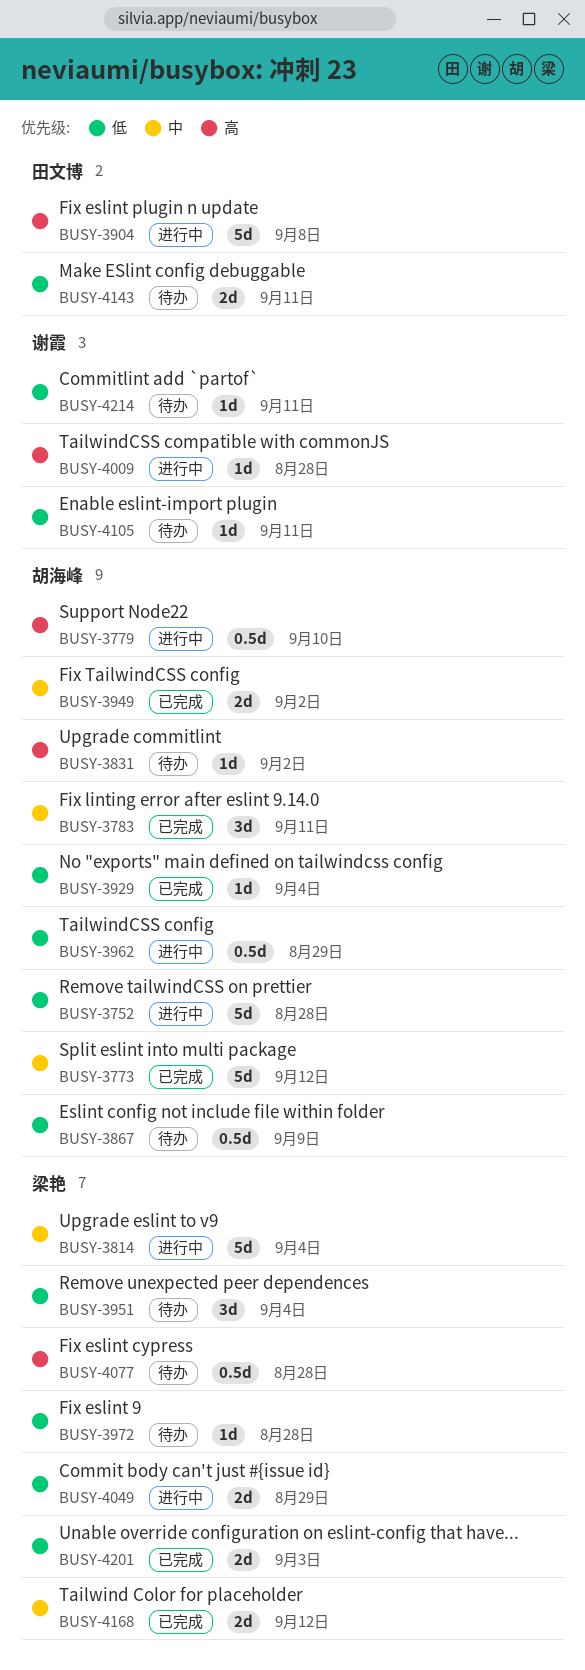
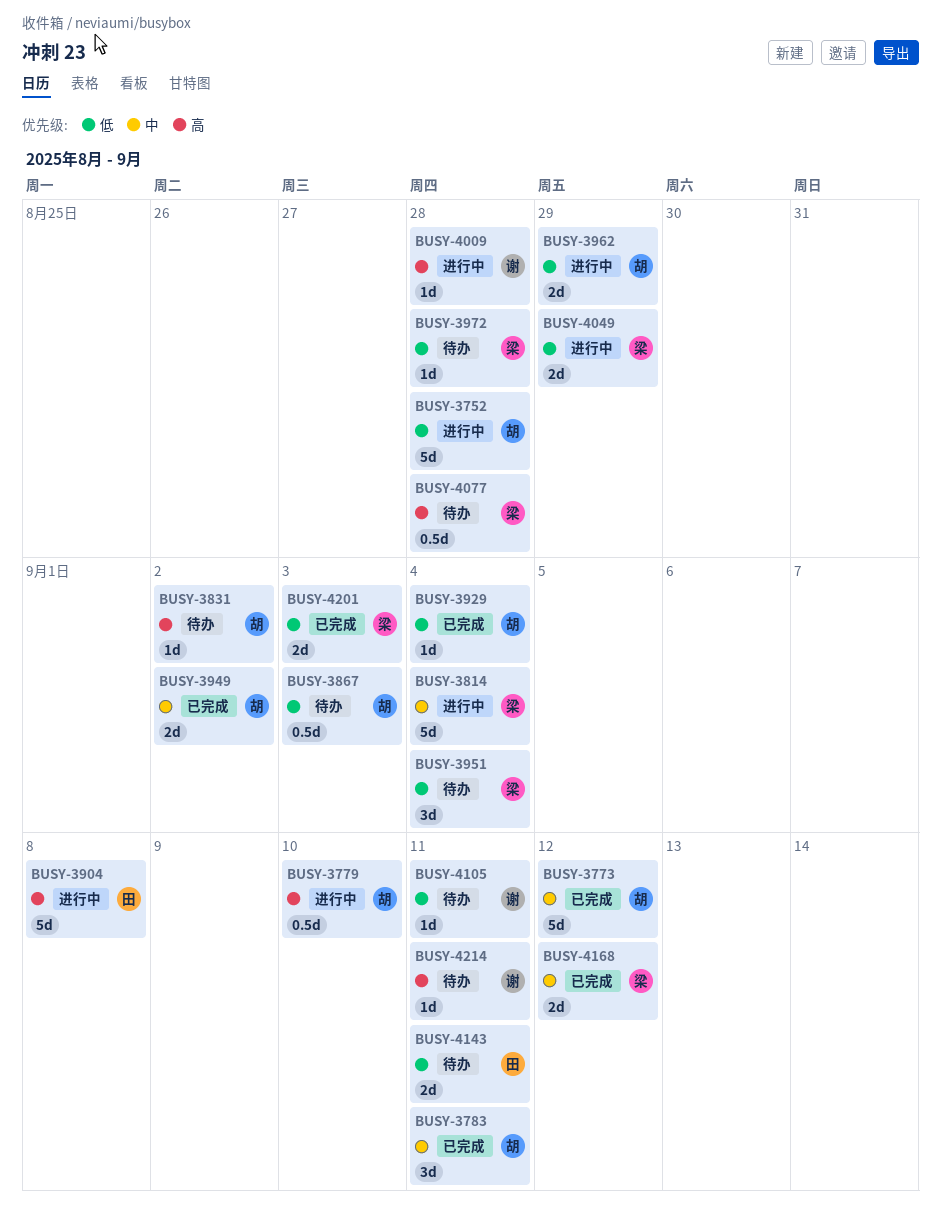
BUSY-3867, due: Sep 9 -> Sep 3
BUSY-3962, estimate: 0.5d -> 2d
BUSY-4214, priority: 低 -> 高

